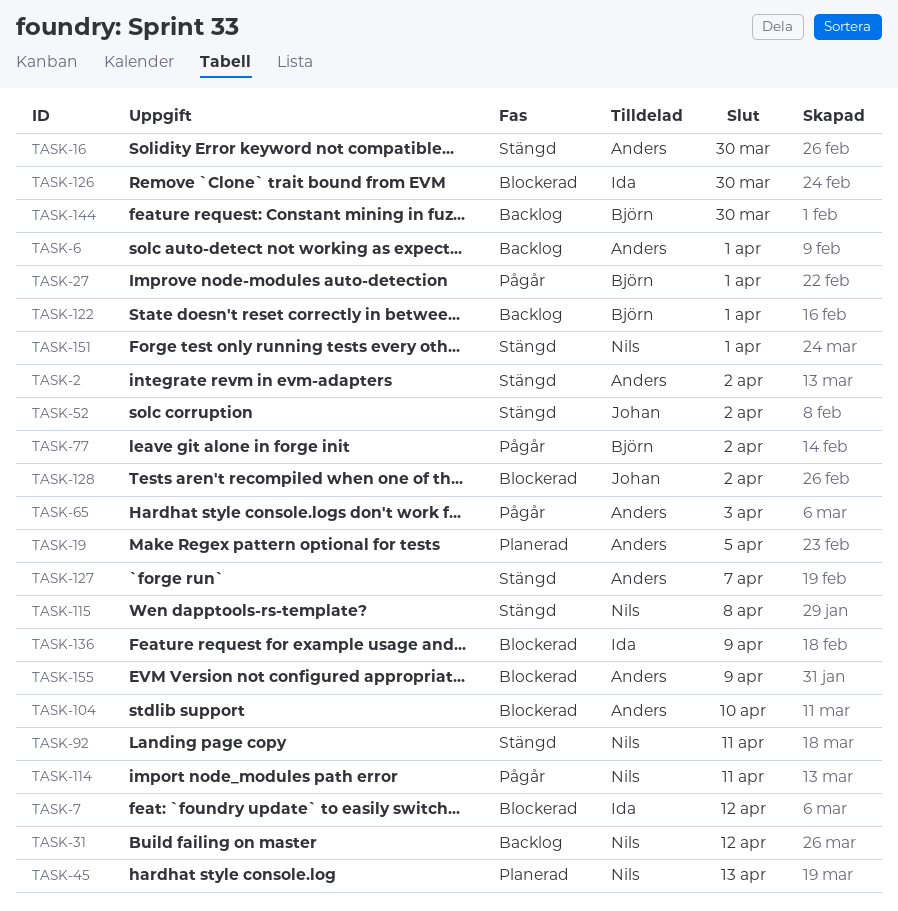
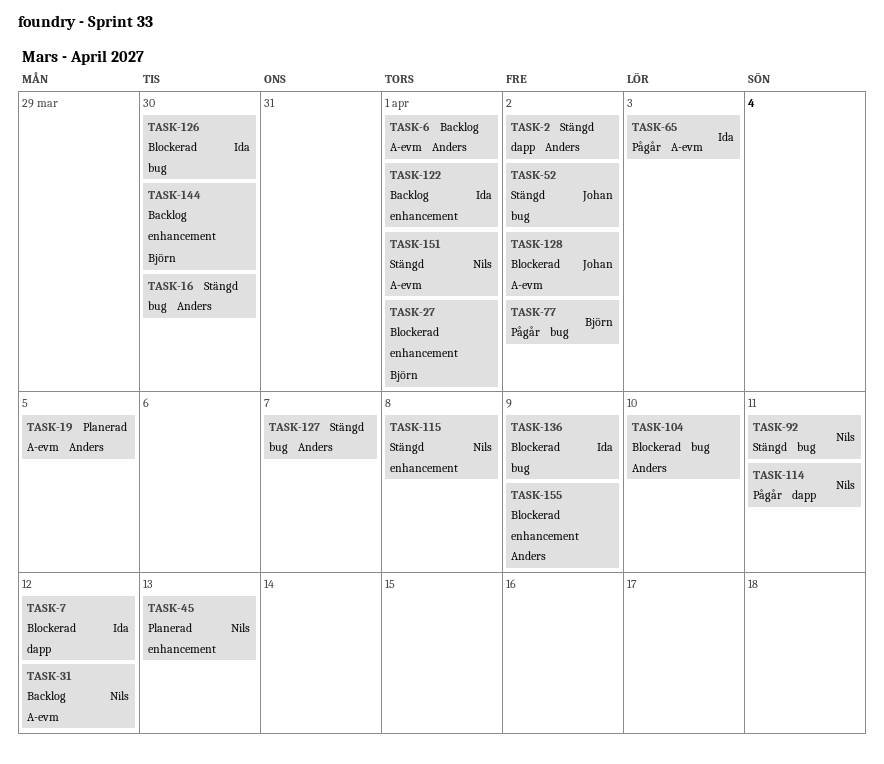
TASK-27, status: Pågår -> Blockerad
TASK-65, owner: Anders -> Ida
TASK-122, owner: Björn -> Ida

